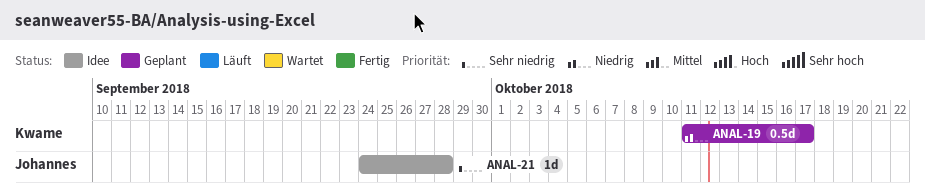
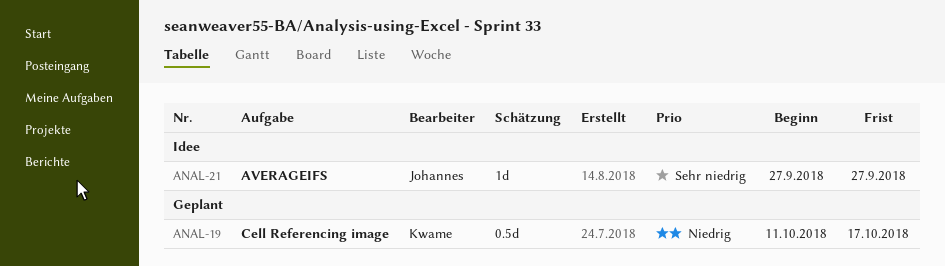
ANAL-21, start: Sep 24 -> Sep 27
ANAL-21, due: Sep 28 -> Sep 27

